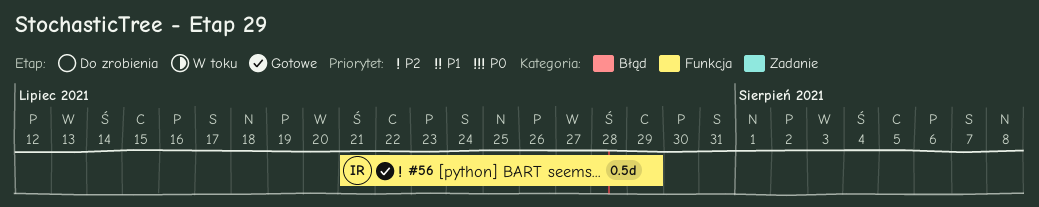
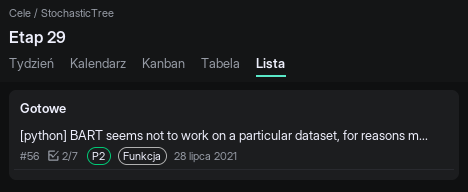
#56, due: Jul 29 -> Jul 28

